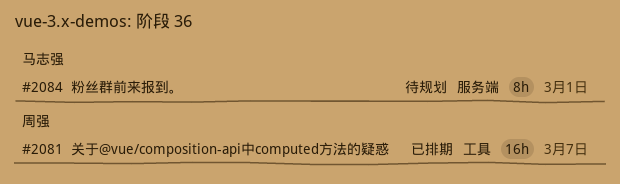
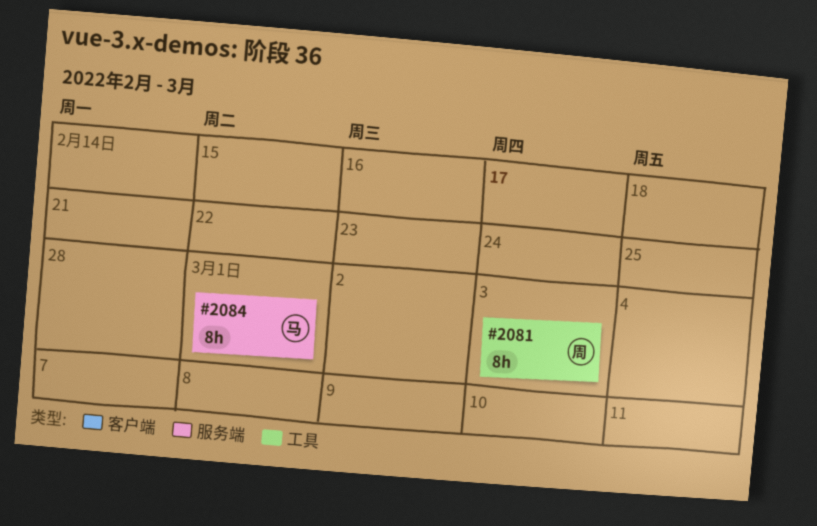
#2081, estimate: 16h -> 8h
#2081, due: Mar 7 -> Mar 3

